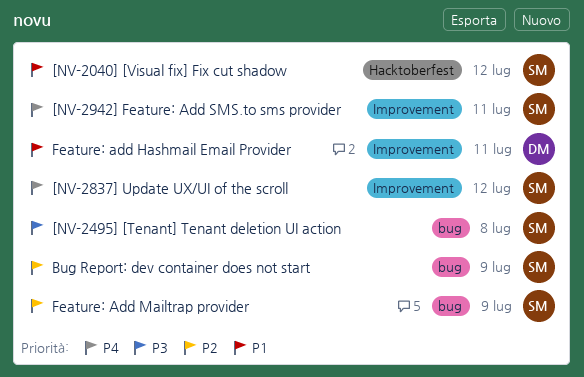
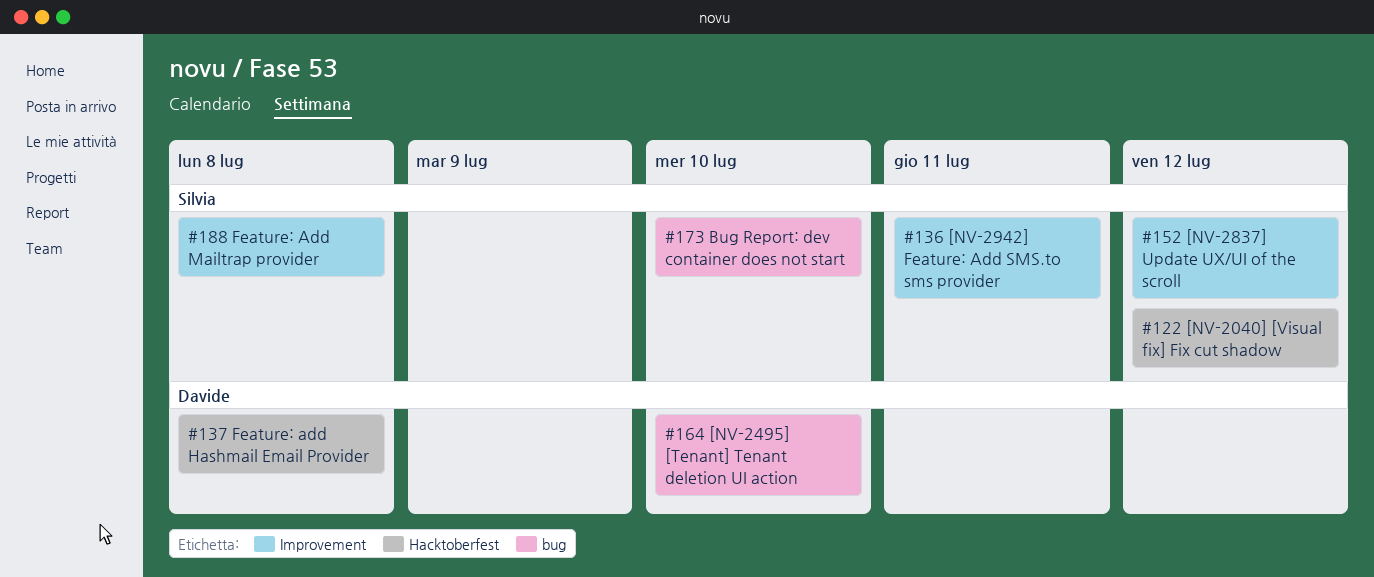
[NV-2495] [Tenant] Tenant deletion UI action, owner: Silvia -> Davide
[NV-2495] [Tenant] Tenant deletion UI action, due: Jul 8 -> Jul 10
Bug Report: dev container does not start, due: Jul 9 -> Jul 10
Feature: add Hashmail Email Provider, label: Improvement -> Hacktoberfest
Feature: add Hashmail Email Provider, due: Jul 11 -> Jul 8
Feature: Add Mailtrap provider, label: bug -> Improvement
Feature: Add Mailtrap provider, due: Jul 9 -> Jul 8

